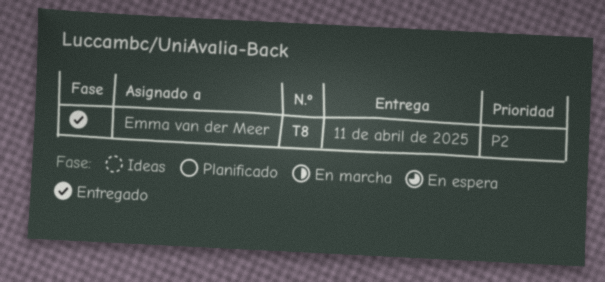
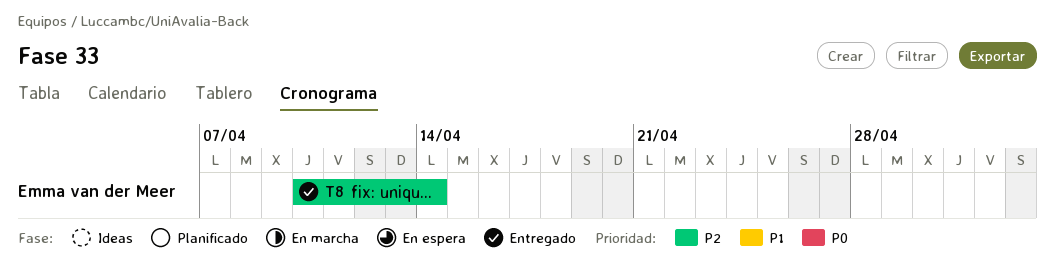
T8, due: Apr 11 -> Apr 14

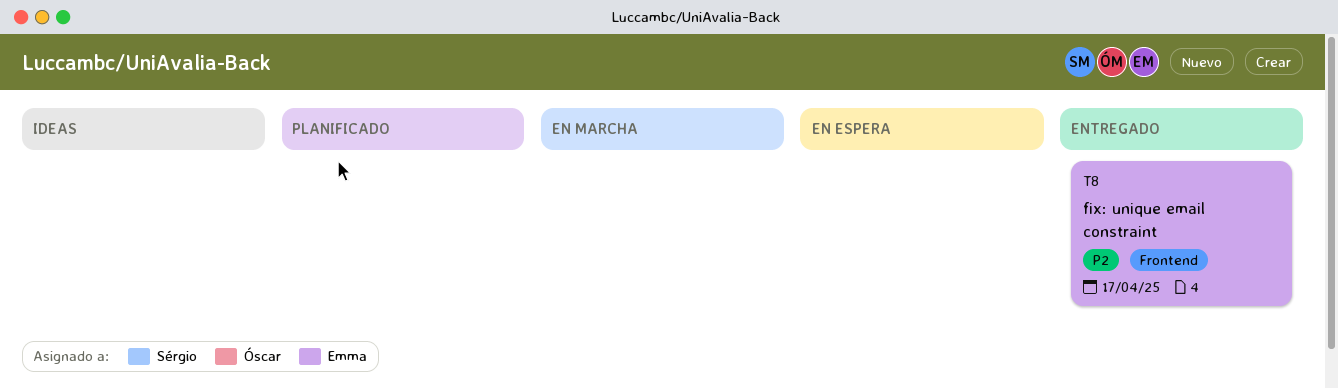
T8, due: Apr 14 -> Apr 17

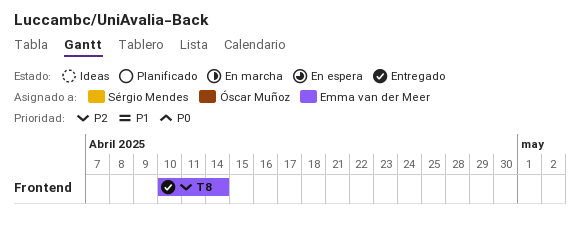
T8, due: Apr 17 -> Apr 14

